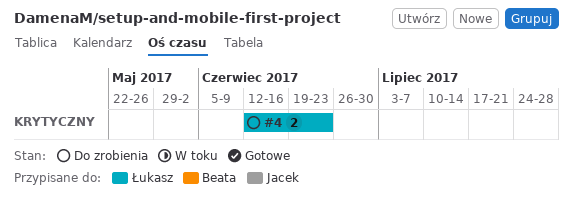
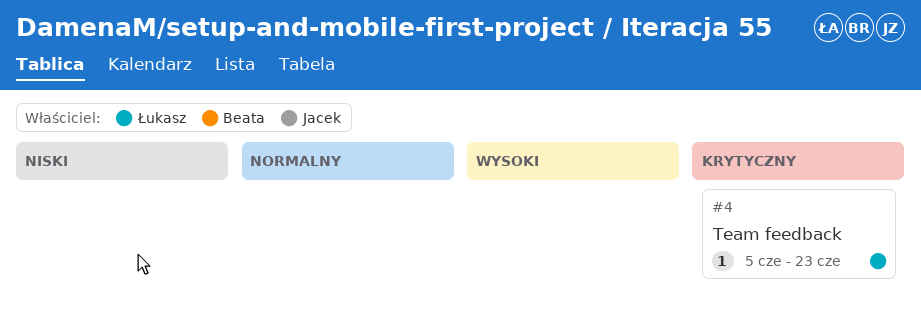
#4, estimate: 2 -> 1
#4, start: Jun 12 -> Jun 5

